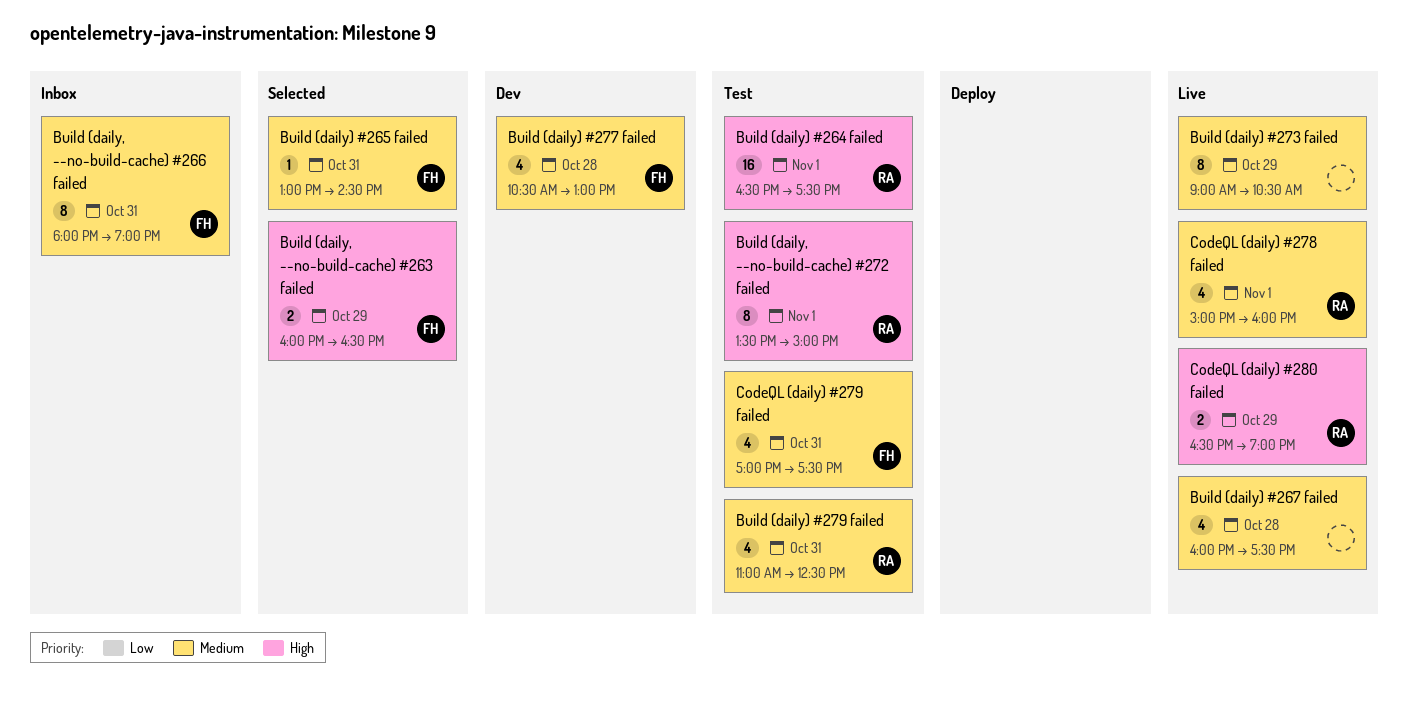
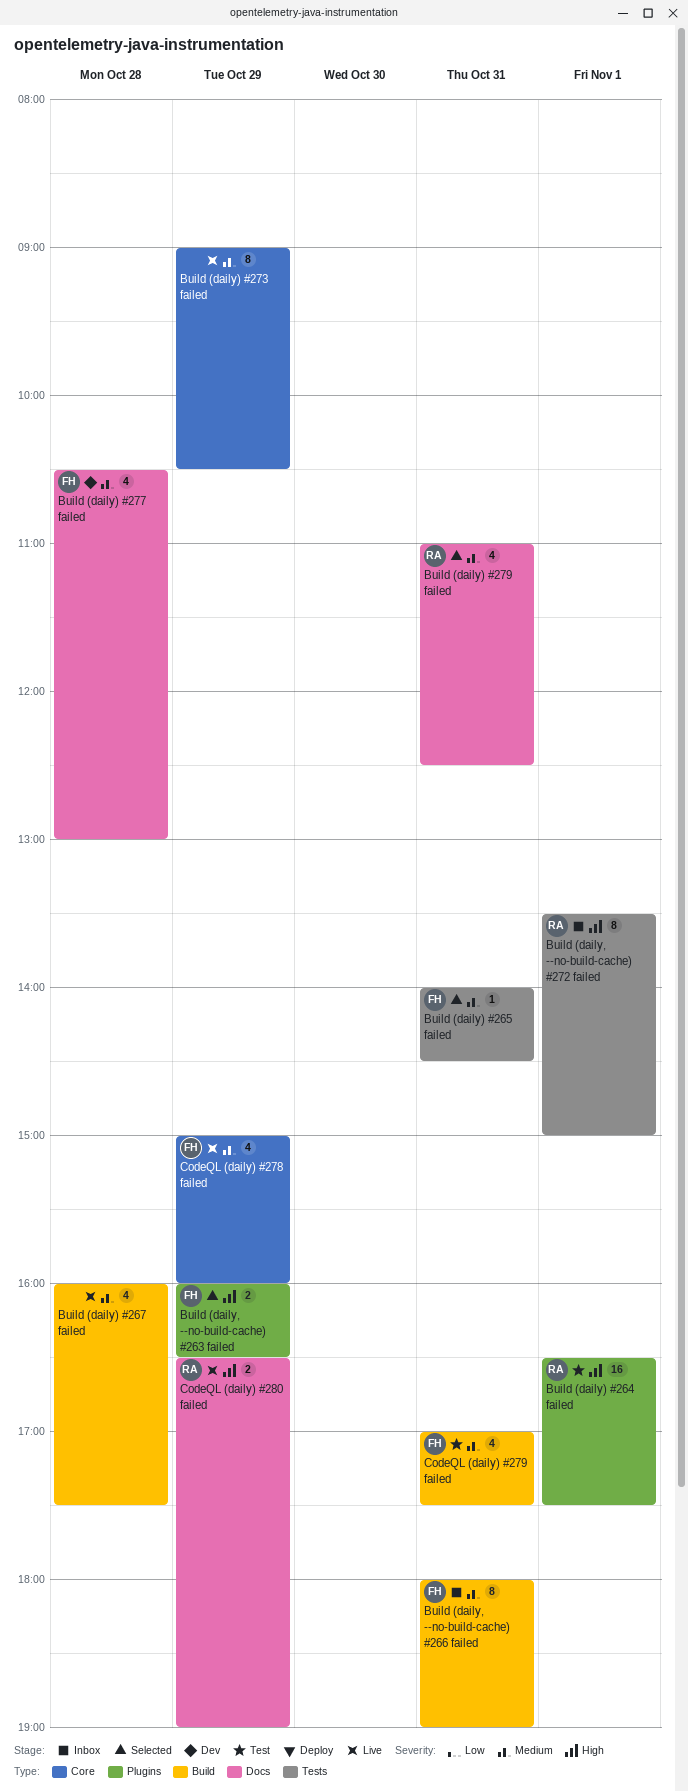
Build (daily) #265 failed, begins: 13:00 -> 14:00
Build (daily) #279 failed, status: Test -> Selected
Build (daily, --no-build-cache) #272 failed, status: Test -> Inbox
CodeQL (daily) #278 failed, owner: RA -> FH
CodeQL (daily) #278 failed, day: Nov 1 -> Oct 29

